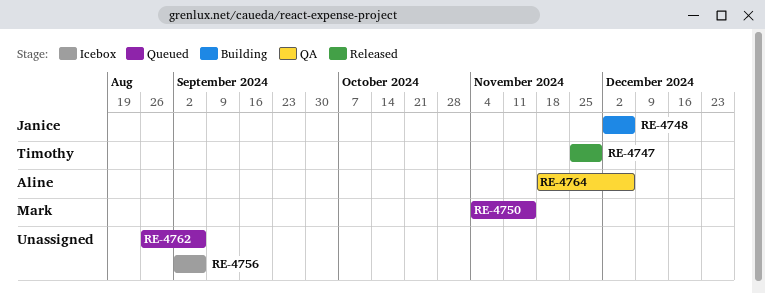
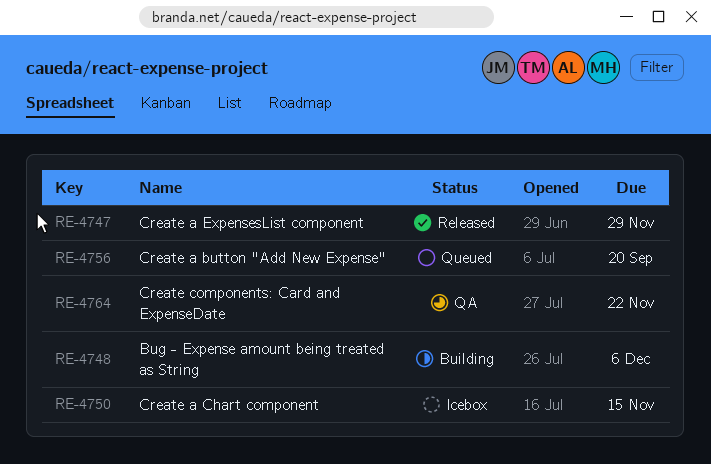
RE-4750, status: Queued -> Icebox
RE-4756, status: Icebox -> Queued
RE-4756, due: Sep 6 -> Sep 20
RE-4762: present -> none
RE-4764, due: Dec 6 -> Nov 22

